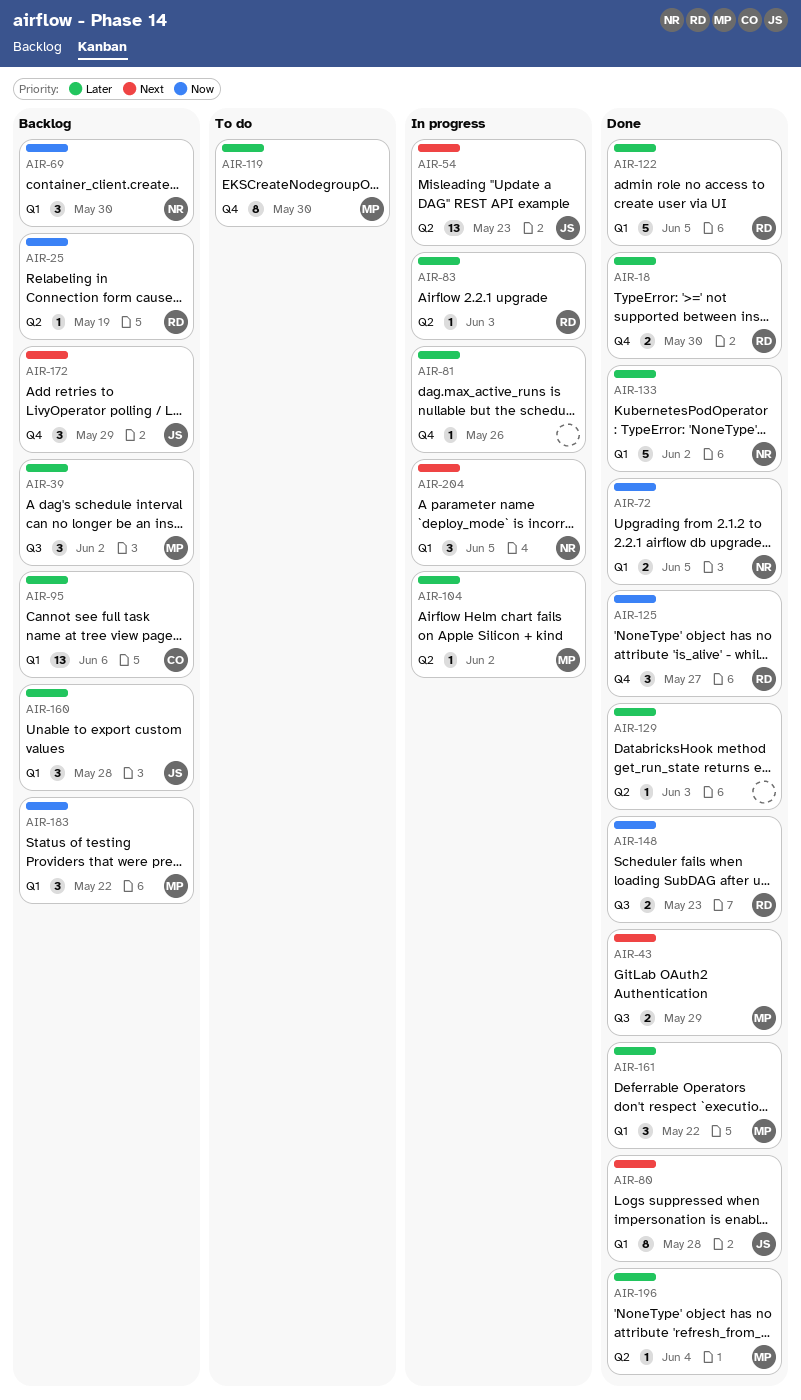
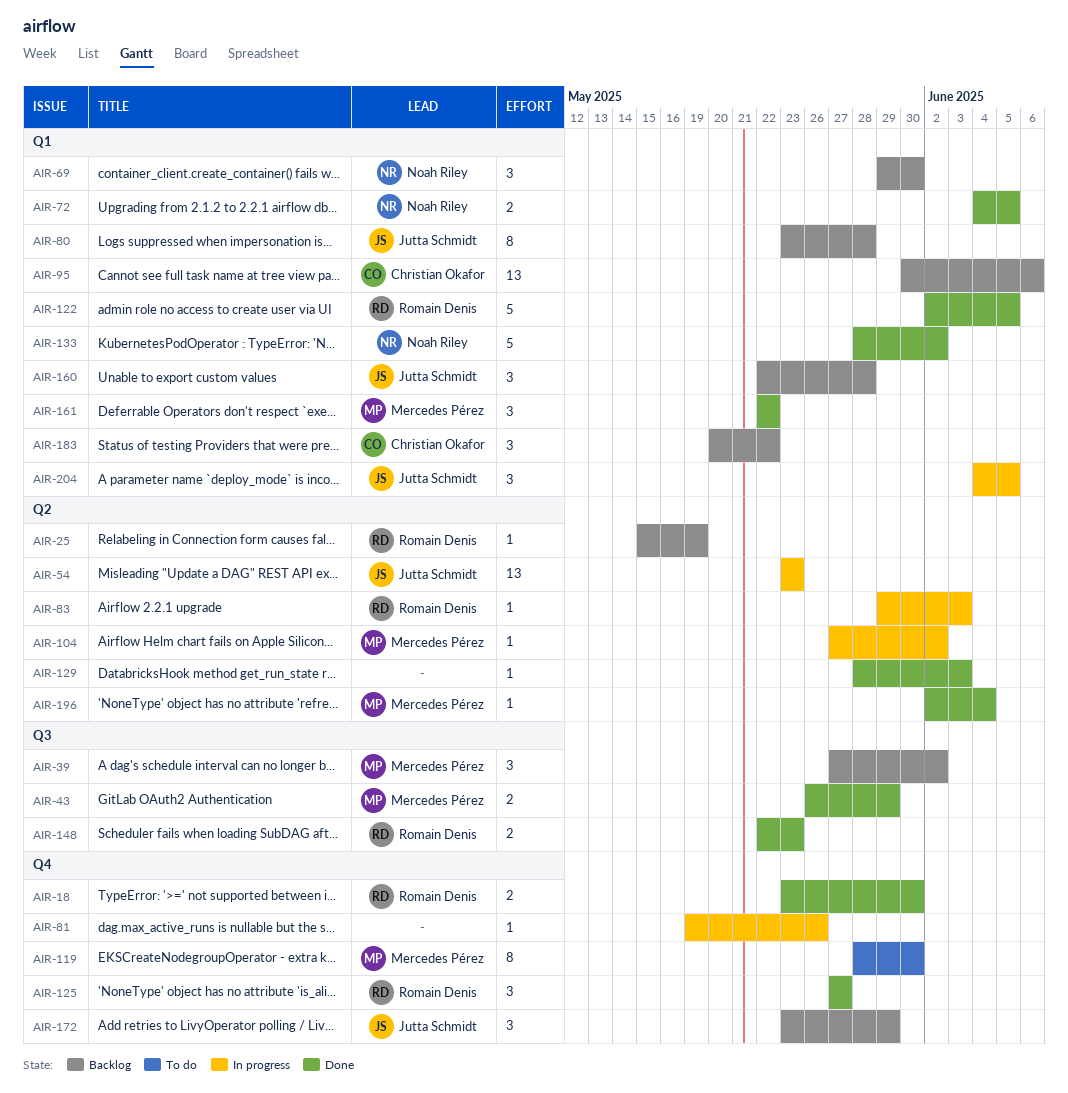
AIR-80, status: Done -> Backlog
AIR-183, owner: Mercedes Pérez -> Christian Okafor
AIR-204, owner: Noah Riley -> Jutta Schmidt

